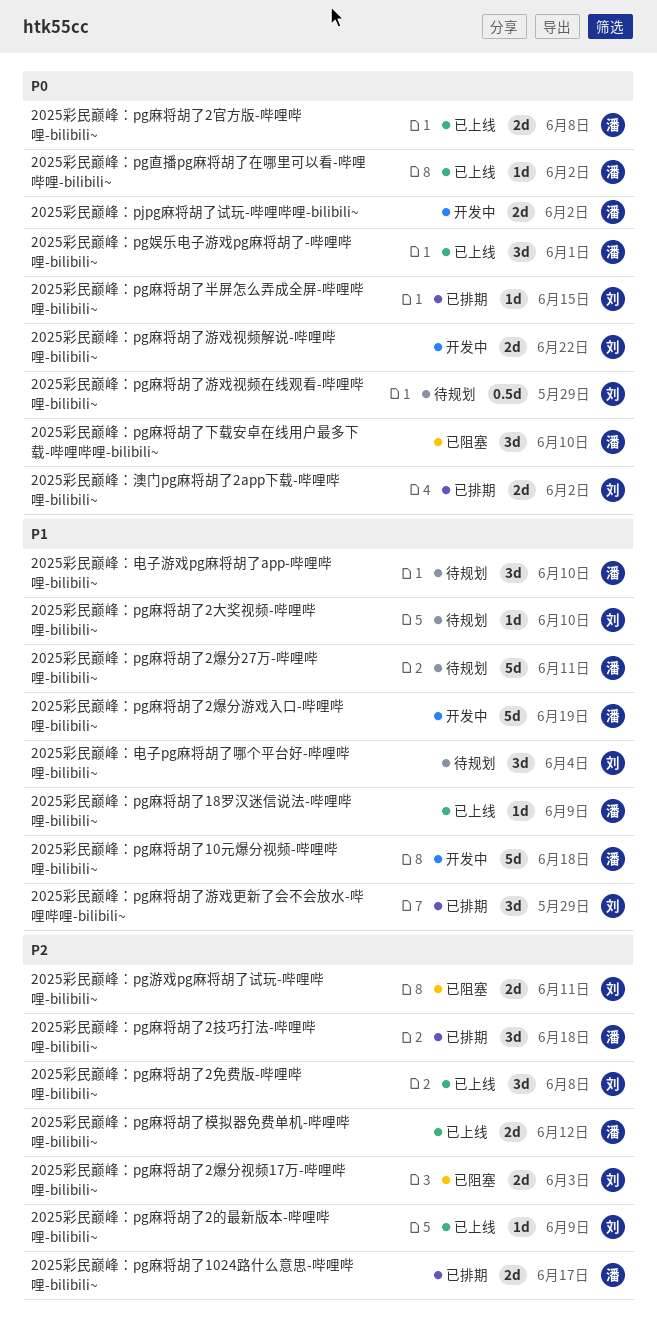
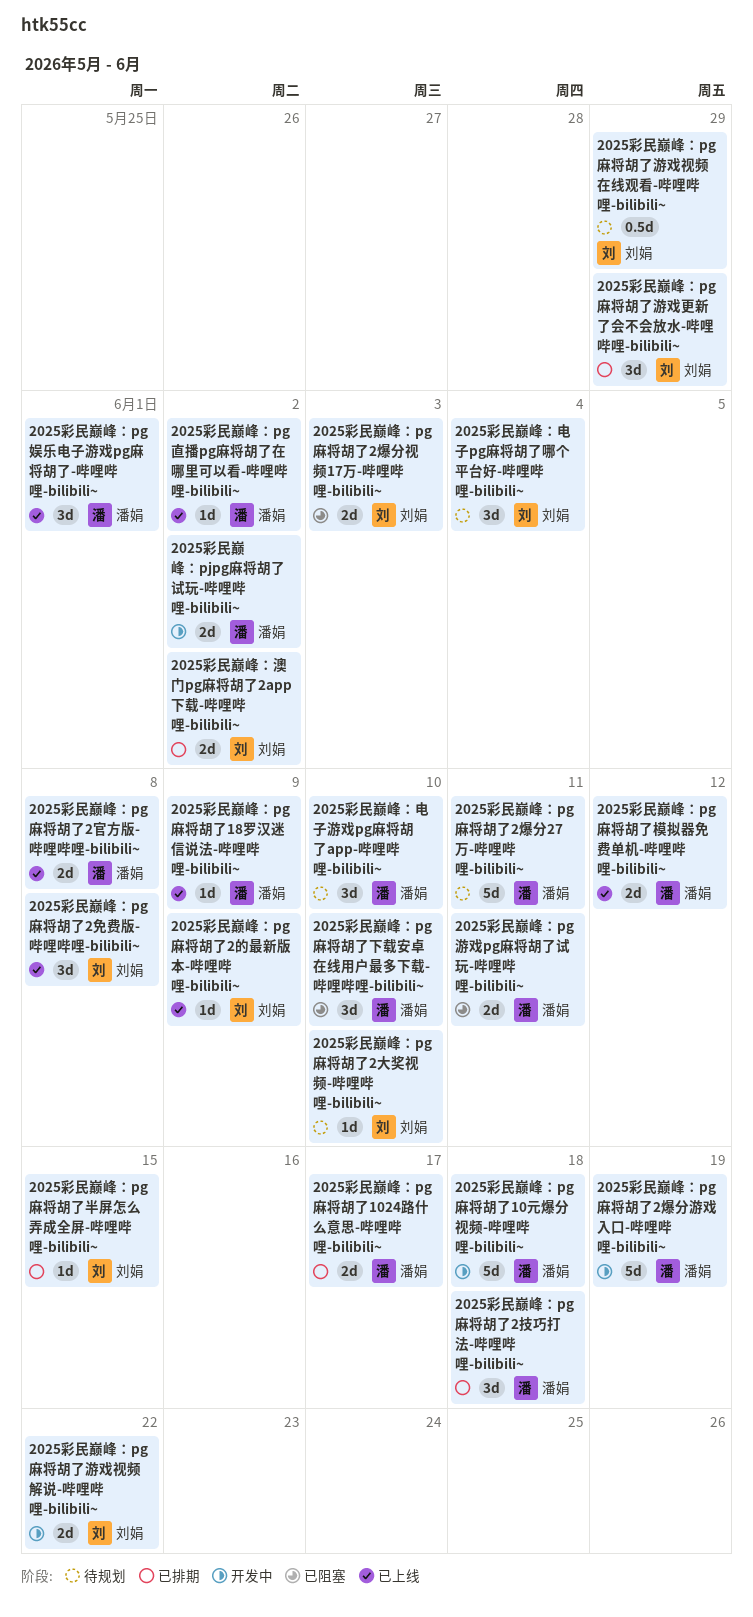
2025彩民巅峰：pg游戏pg麻将胡了试玩-哔哩哔哩-bilibili~, owner: 刘娟 -> 潘娟

